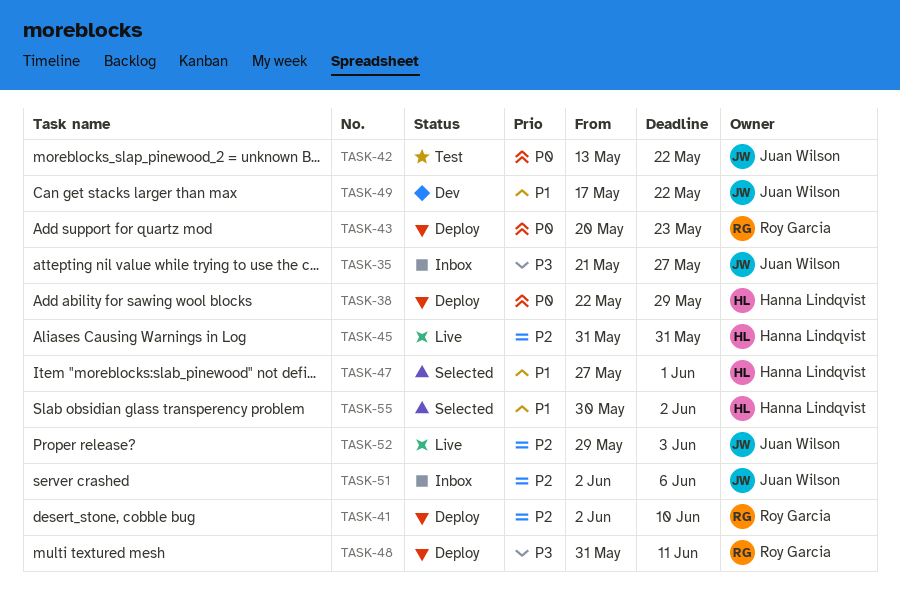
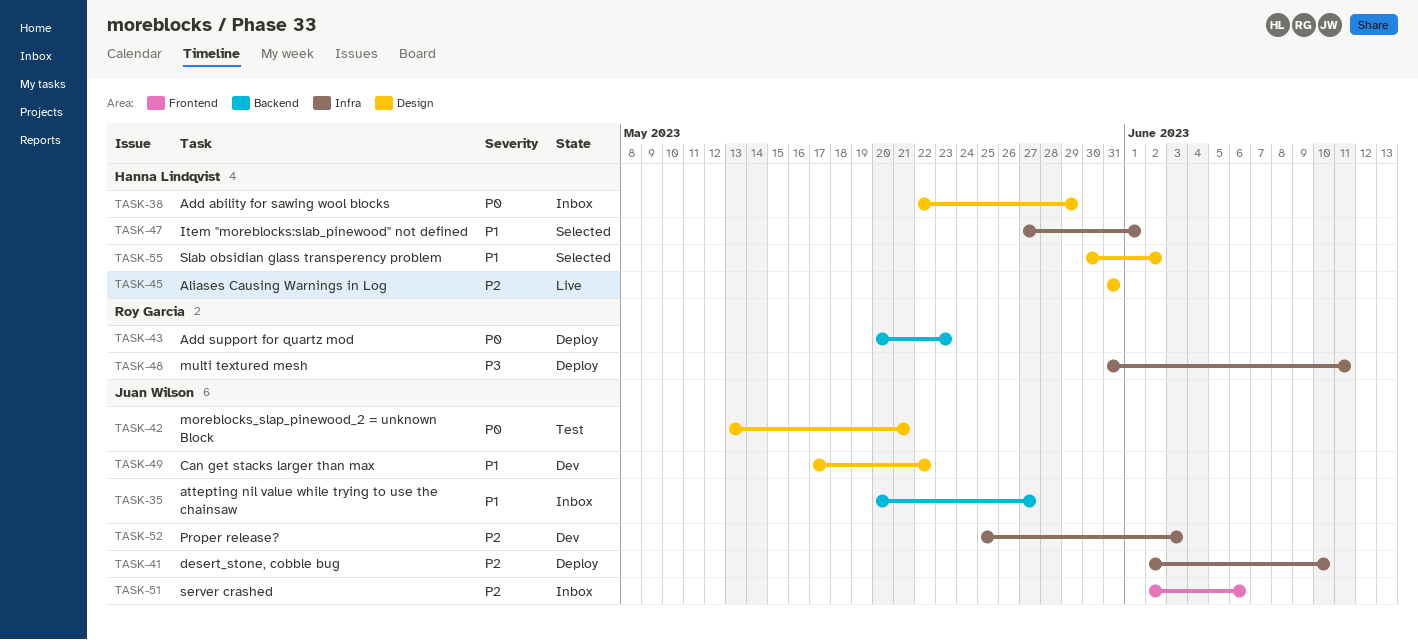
TASK-35, priority: P3 -> P1
TASK-35, start: May 21 -> May 20
TASK-38, status: Deploy -> Inbox
TASK-41, owner: Roy Garcia -> Juan Wilson
TASK-42, due: May 22 -> May 21
TASK-52, status: Live -> Dev
TASK-52, start: May 29 -> May 25

